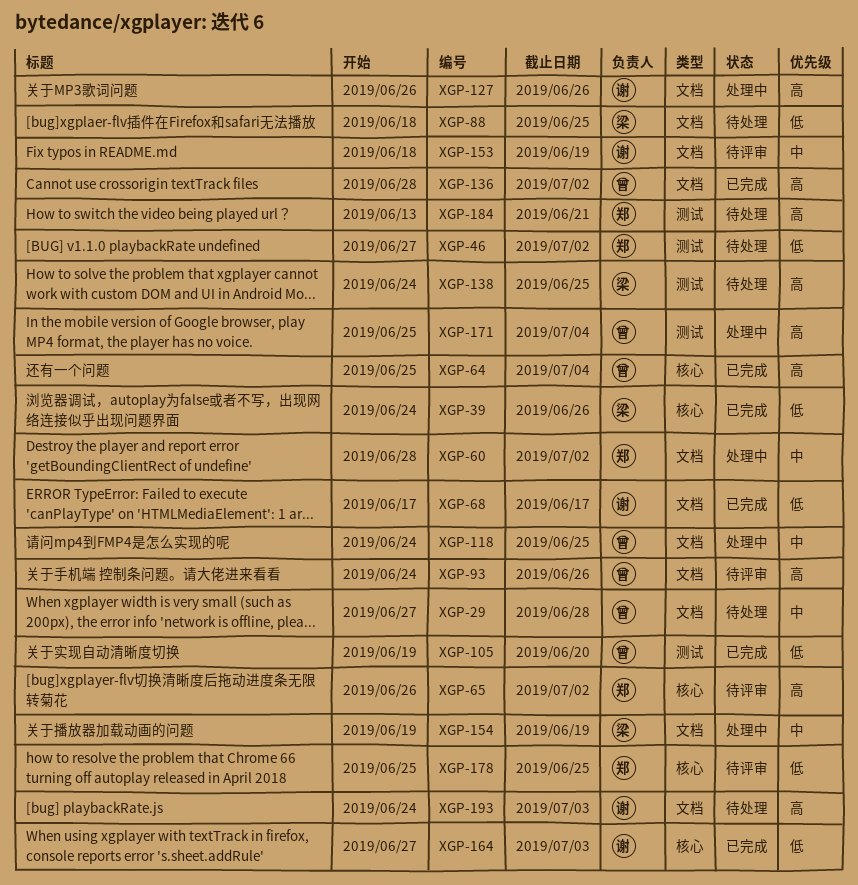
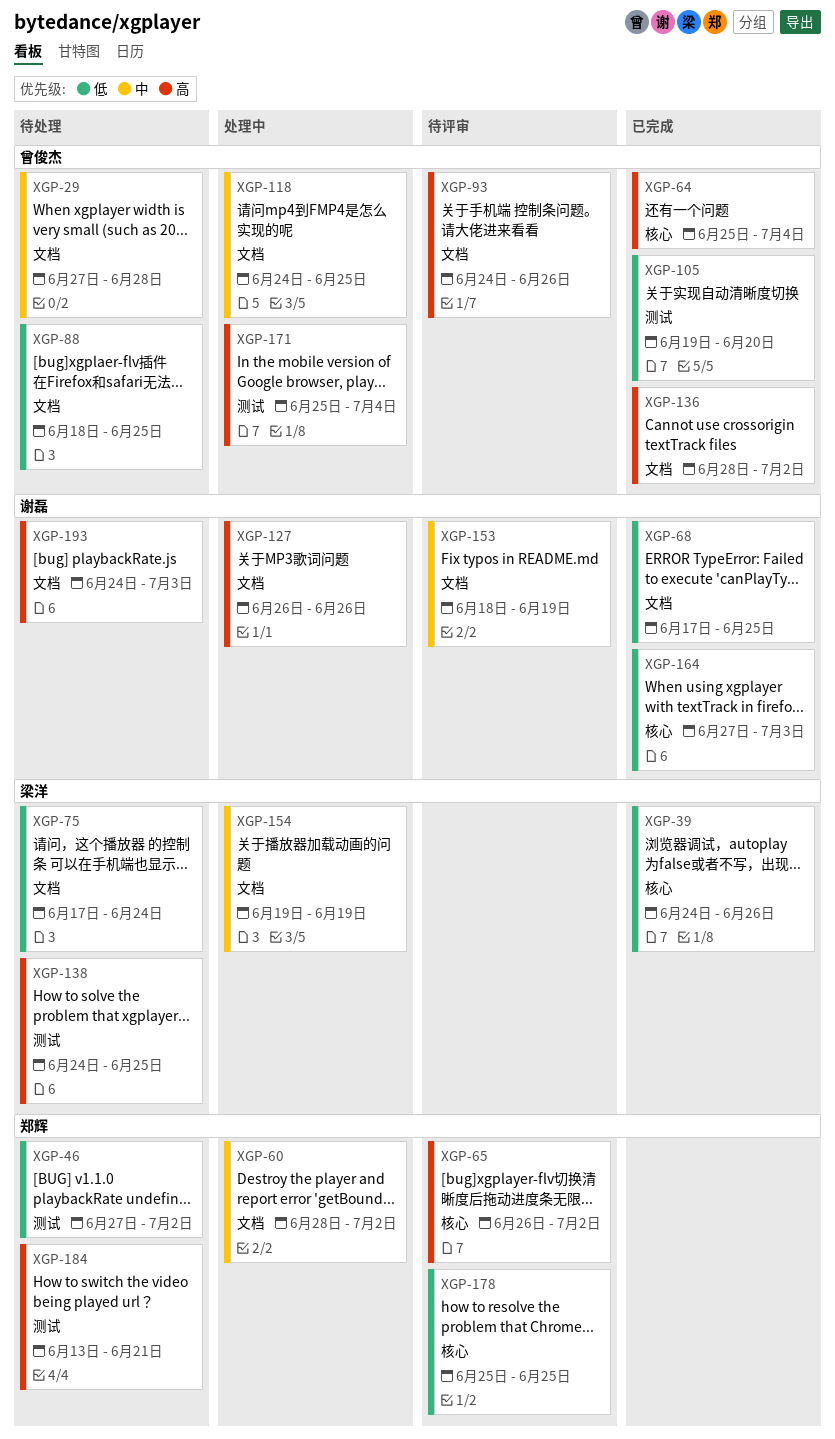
XGP-68, due: Jun 17 -> Jun 25
XGP-75: none -> present
XGP-88, owner: 梁洋 -> 曾俊杰

